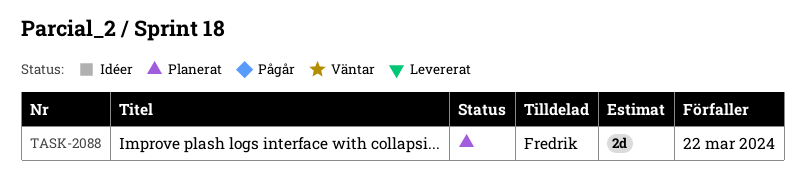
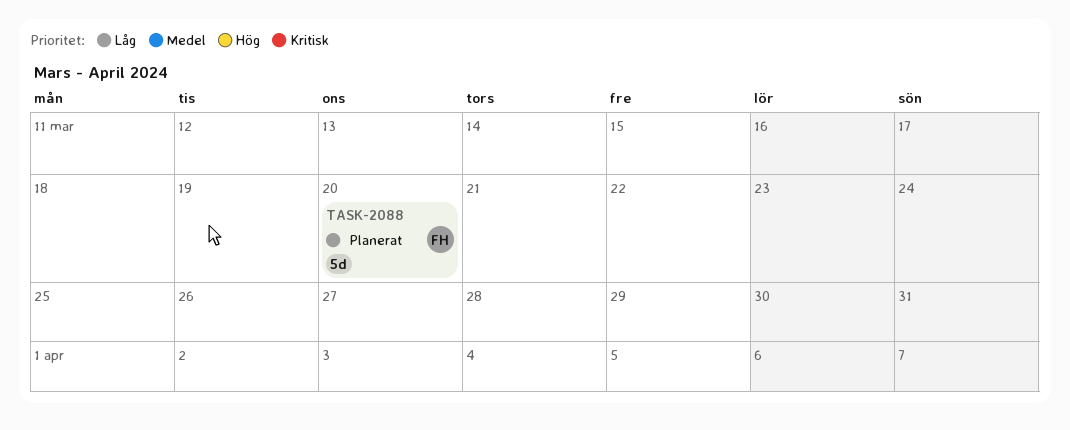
TASK-2088, estimate: 2d -> 5d
TASK-2088, due: Mar 22 -> Mar 20

